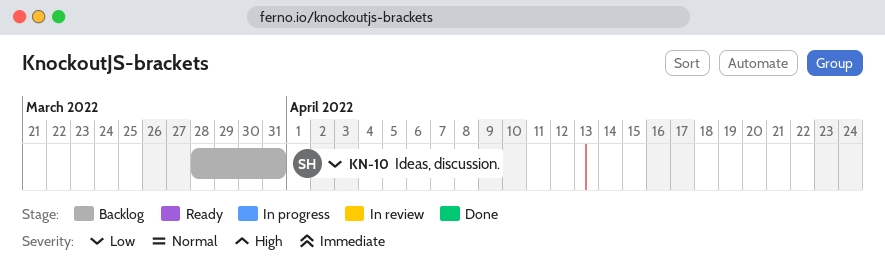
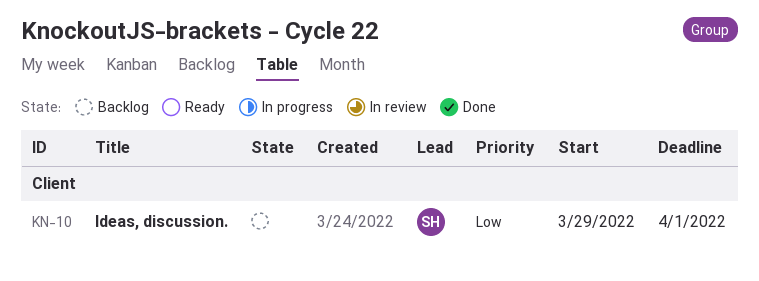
KN-10, start: Mar 28 -> Mar 29
KN-10, due: Mar 31 -> Apr 1

